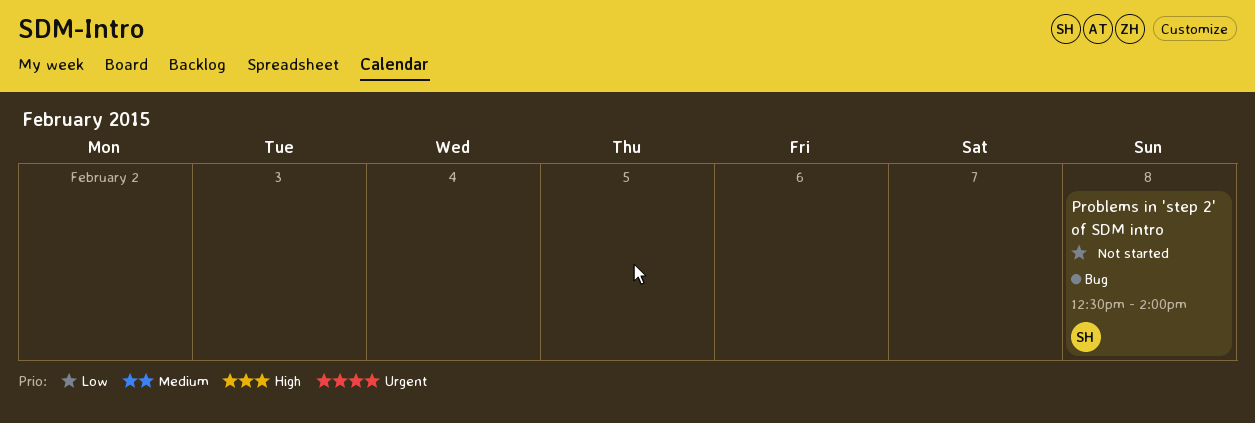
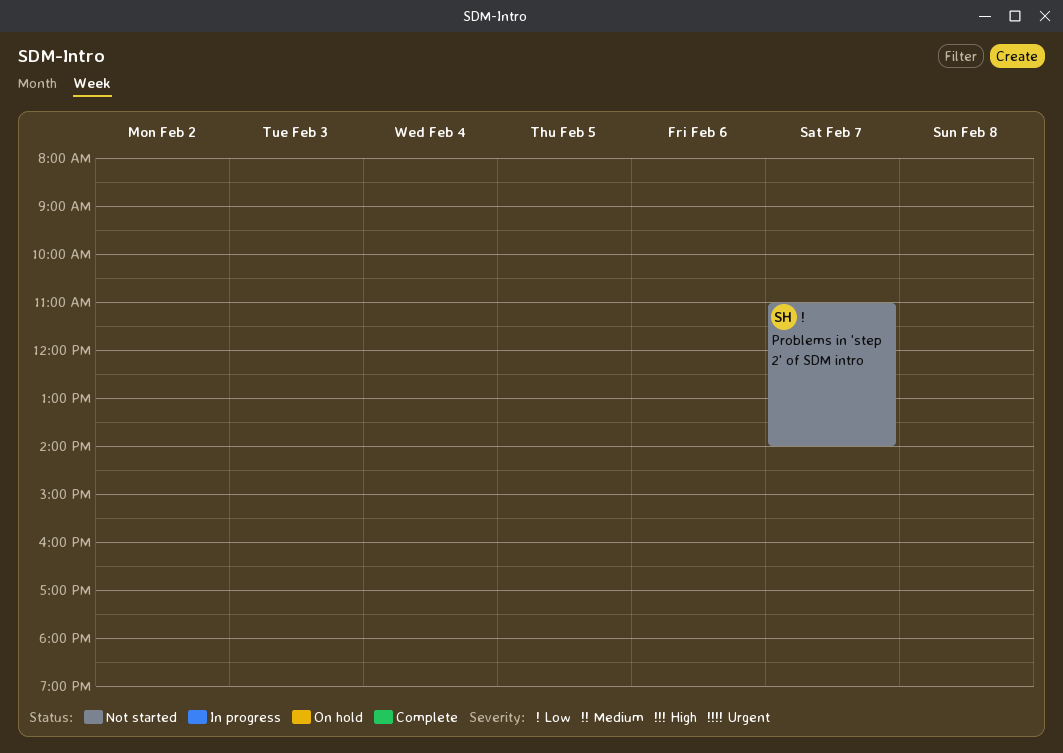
Problems in 'step 2' of SDM intro, day: Feb 8 -> Feb 7
Problems in 'step 2' of SDM intro, begins: 12:30 -> 11:00

